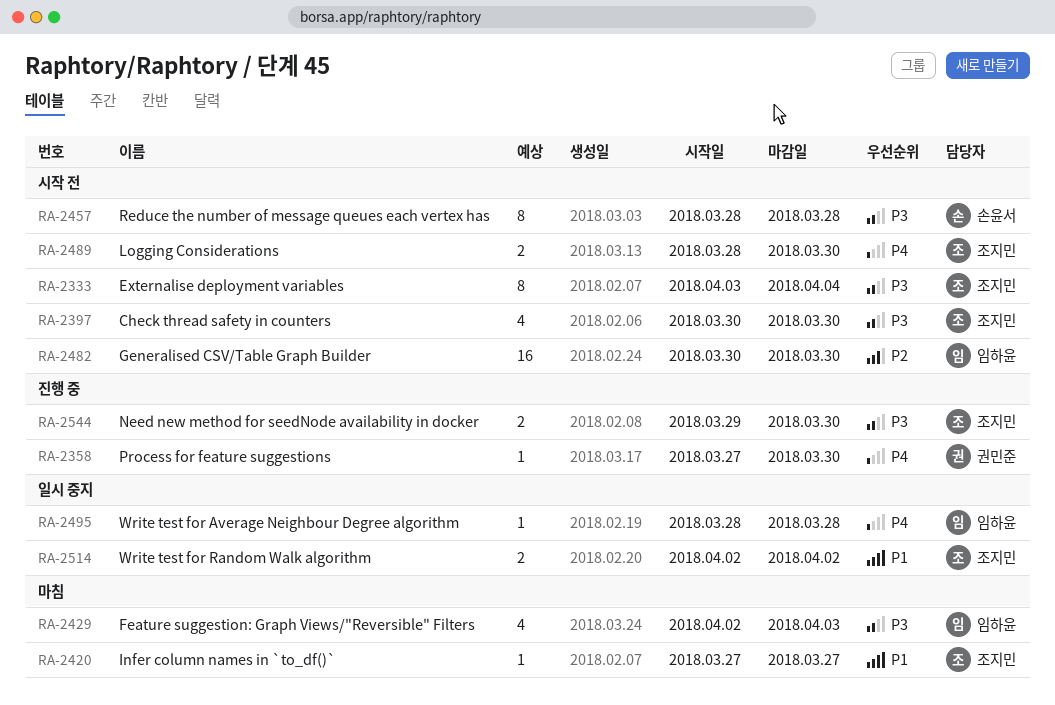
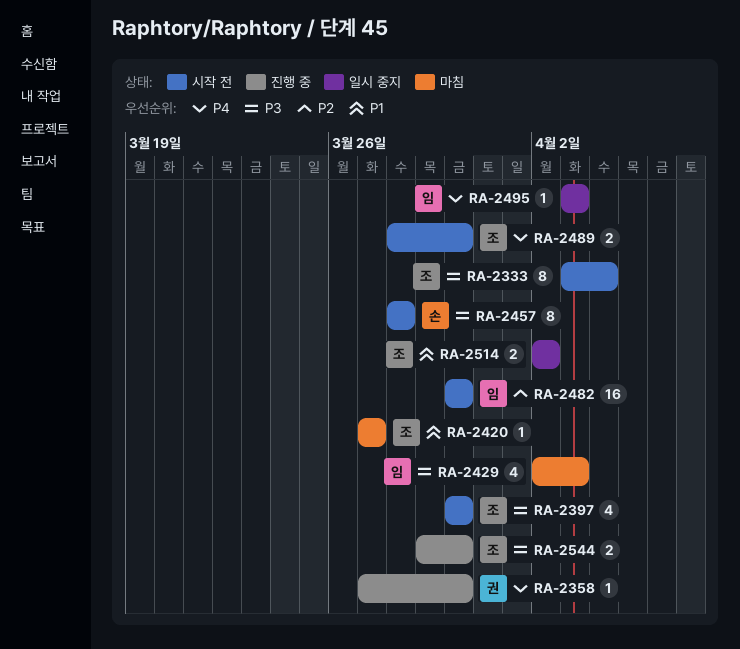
RA-2495, start: Mar 28 -> Apr 3
RA-2495, due: Mar 28 -> Apr 3

